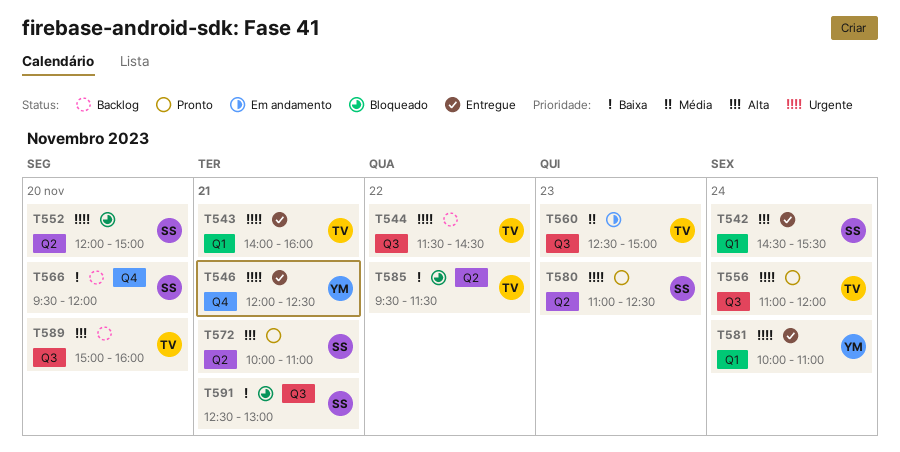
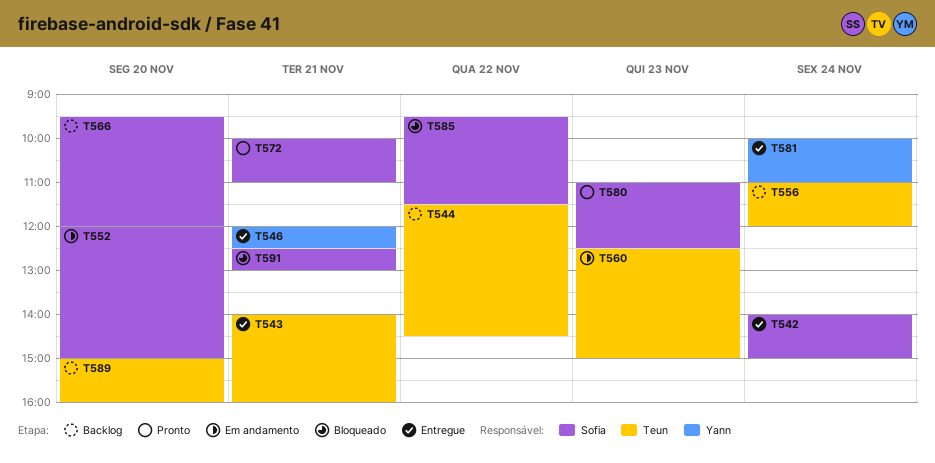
T542, begins: 14:30 -> 14:00
T542, ends: 15:30 -> 15:00
T552, status: Bloqueado -> Em andamento
T556, status: Pronto -> Backlog
T585, owner: Teun -> Sofia

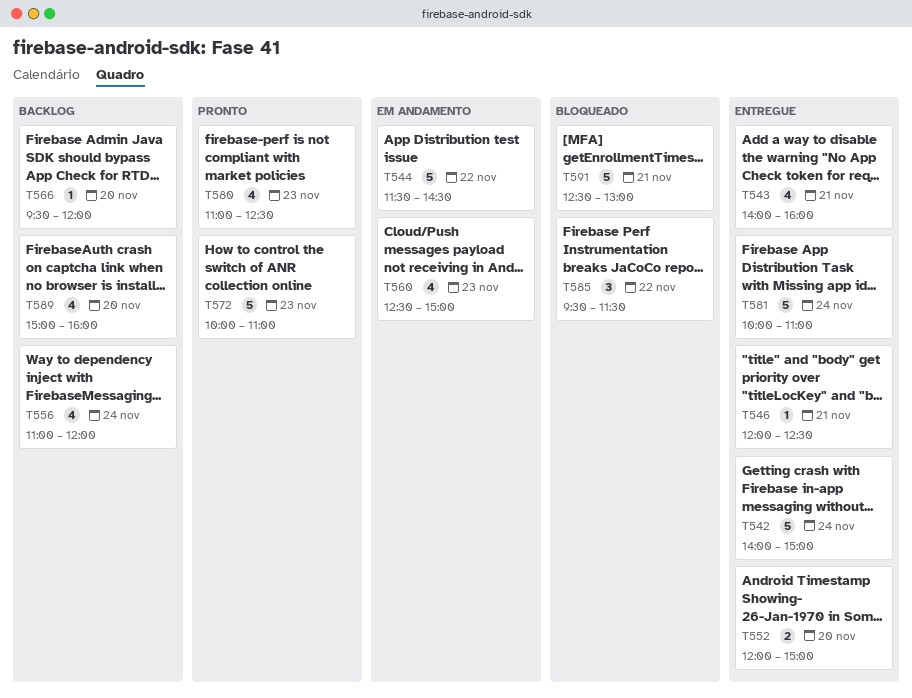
T544, status: Backlog -> Em andamento
T552, status: Em andamento -> Entregue
T572, day: Nov 21 -> Nov 23

